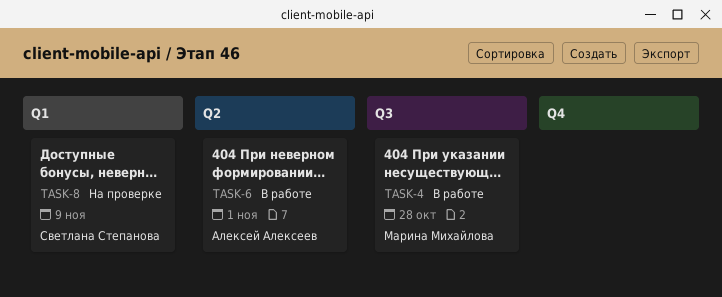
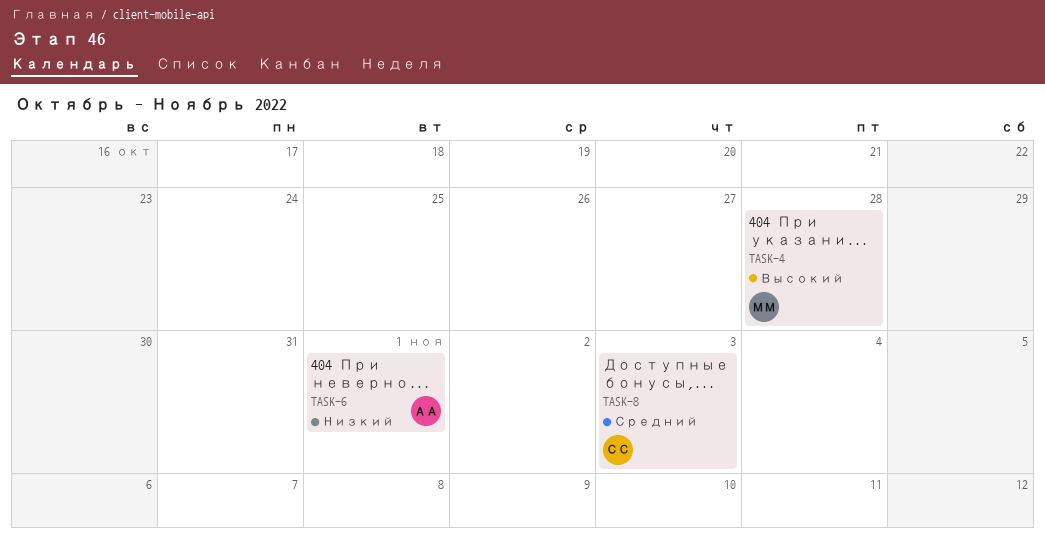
TASK-8, due: Nov 9 -> Nov 3

